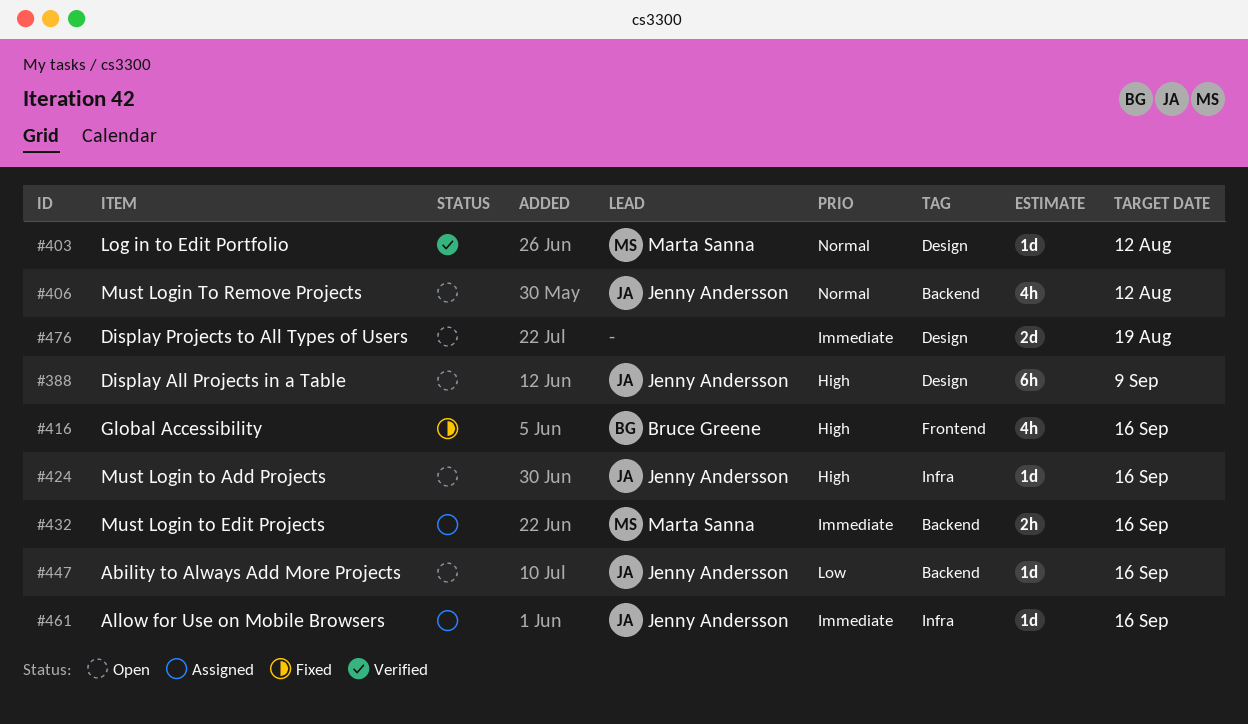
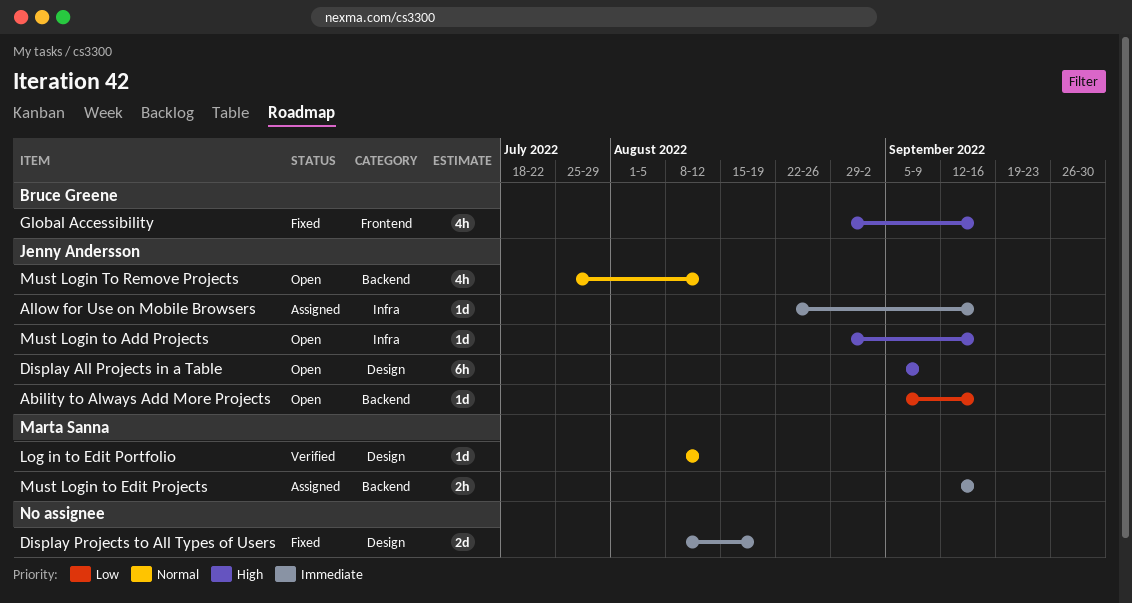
Display Projects to All Types of Users, status: Open -> Fixed

